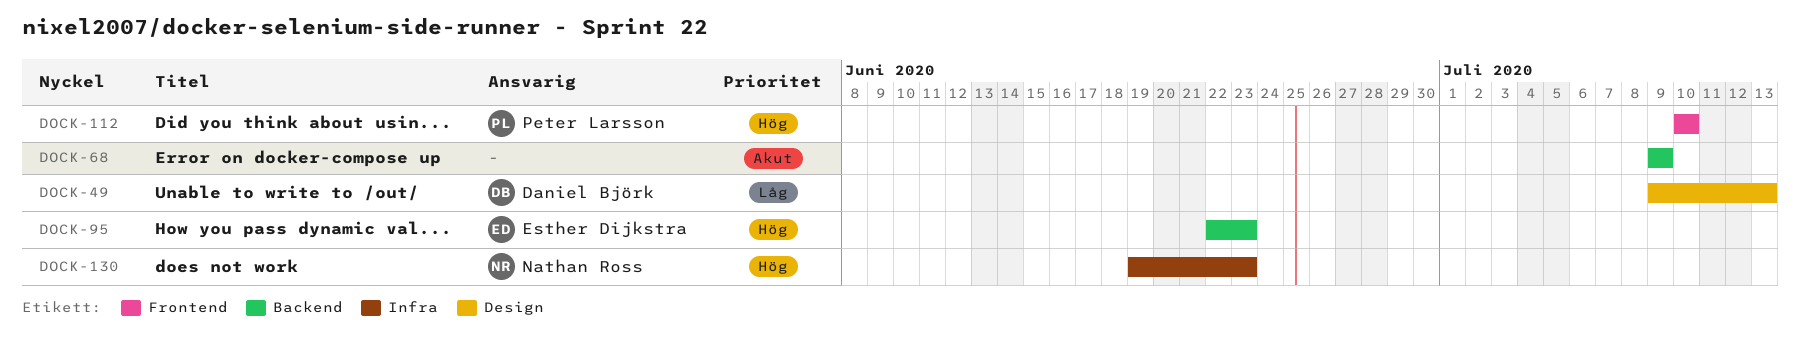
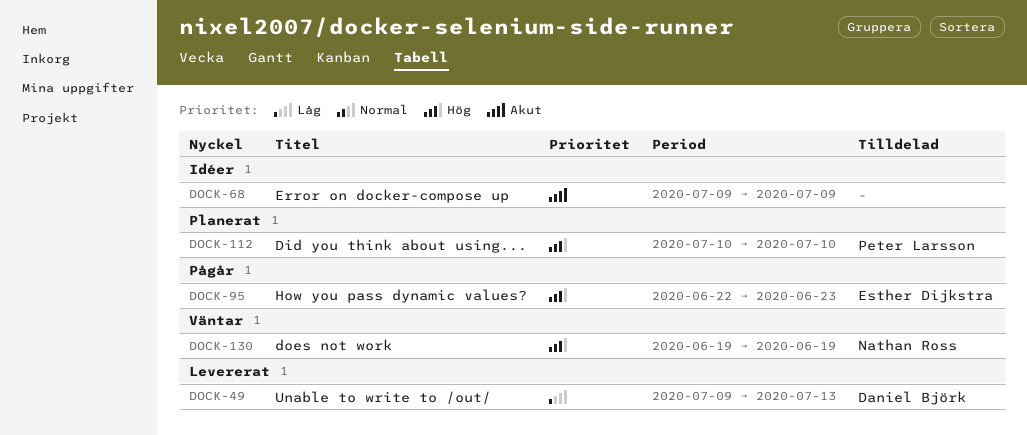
DOCK-130, due: Jun 23 -> Jun 19

